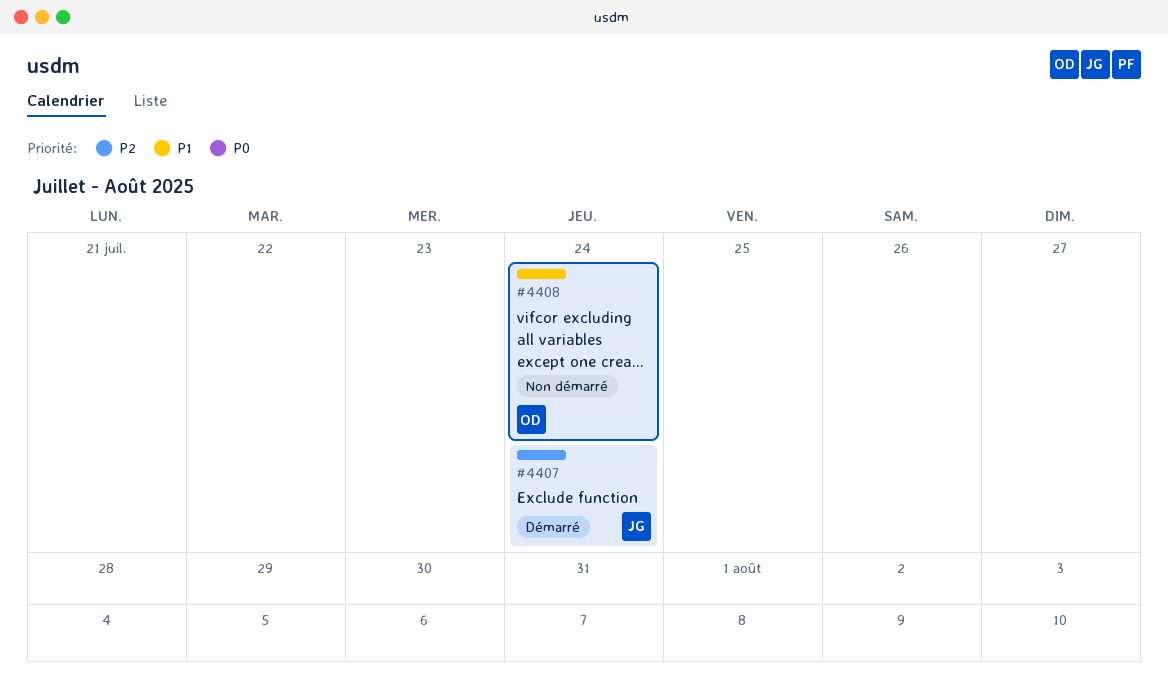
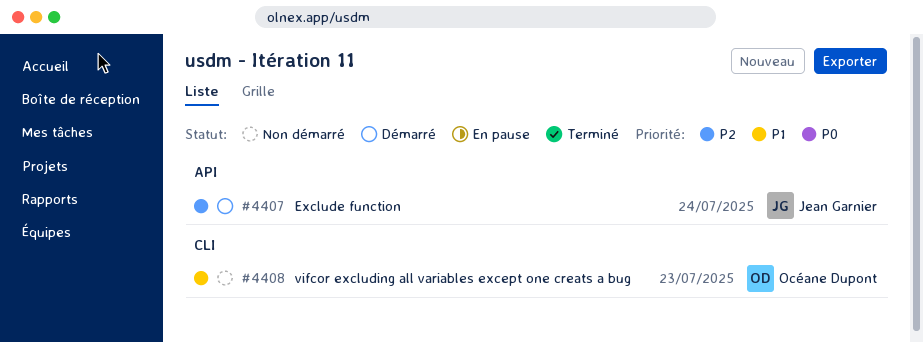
#4408, due: Jul 24 -> Jul 23

